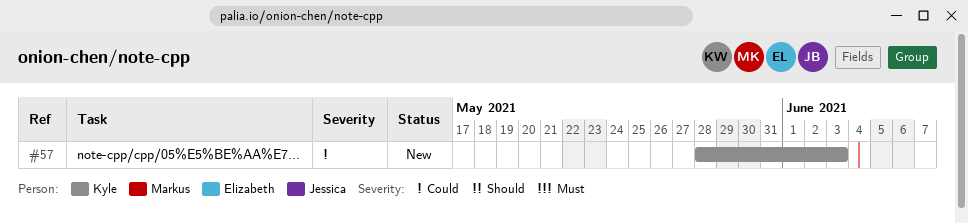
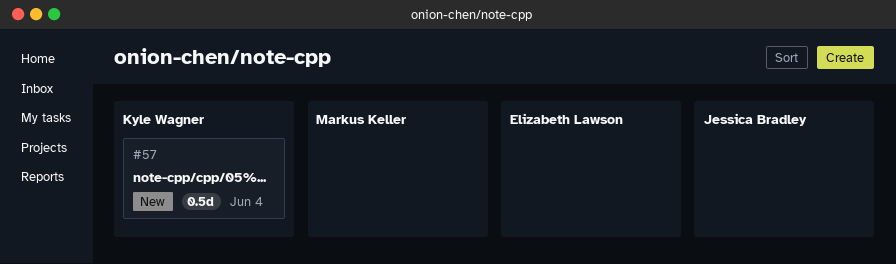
#57, due: Jun 3 -> Jun 4

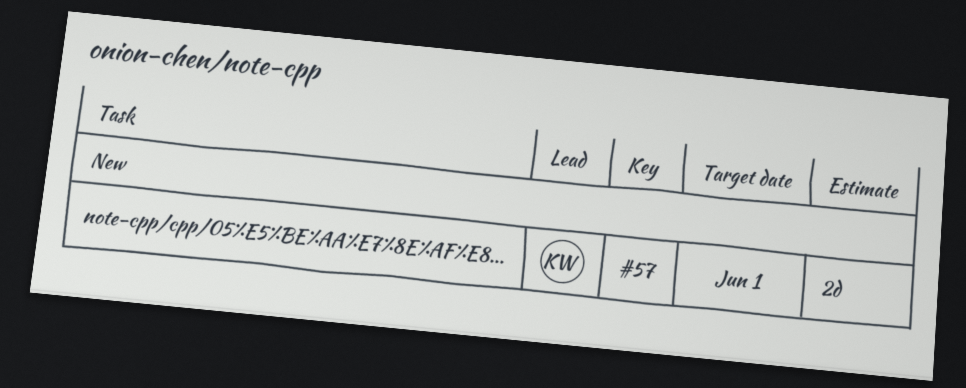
#57, estimate: 0.5d -> 2d
#57, due: Jun 4 -> Jun 1

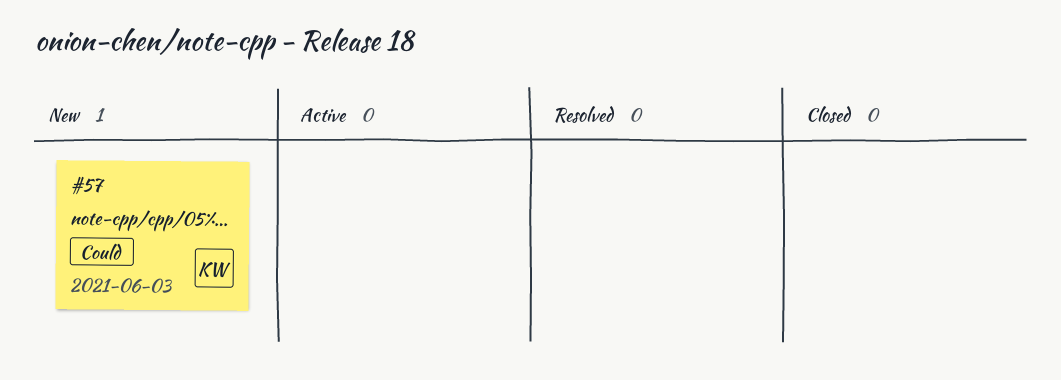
#57, due: Jun 1 -> Jun 3

